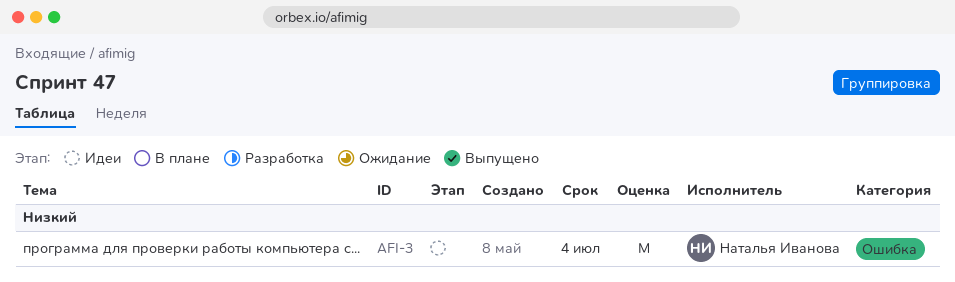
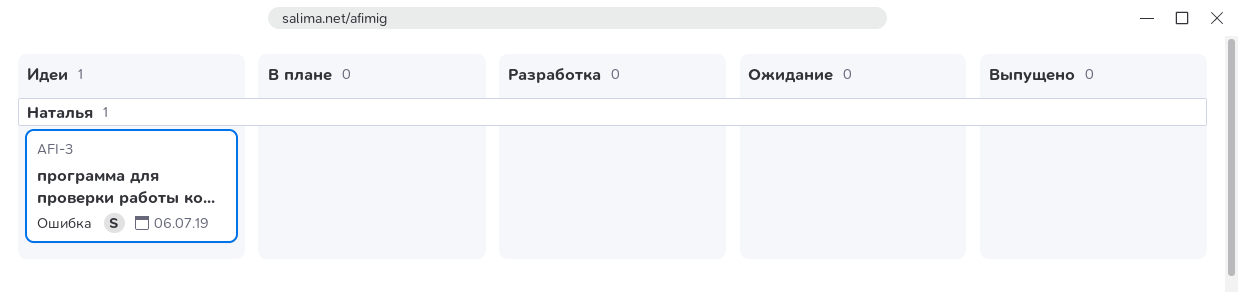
AFI-3, estimate: M -> S
AFI-3, due: Jul 4 -> Jul 6

